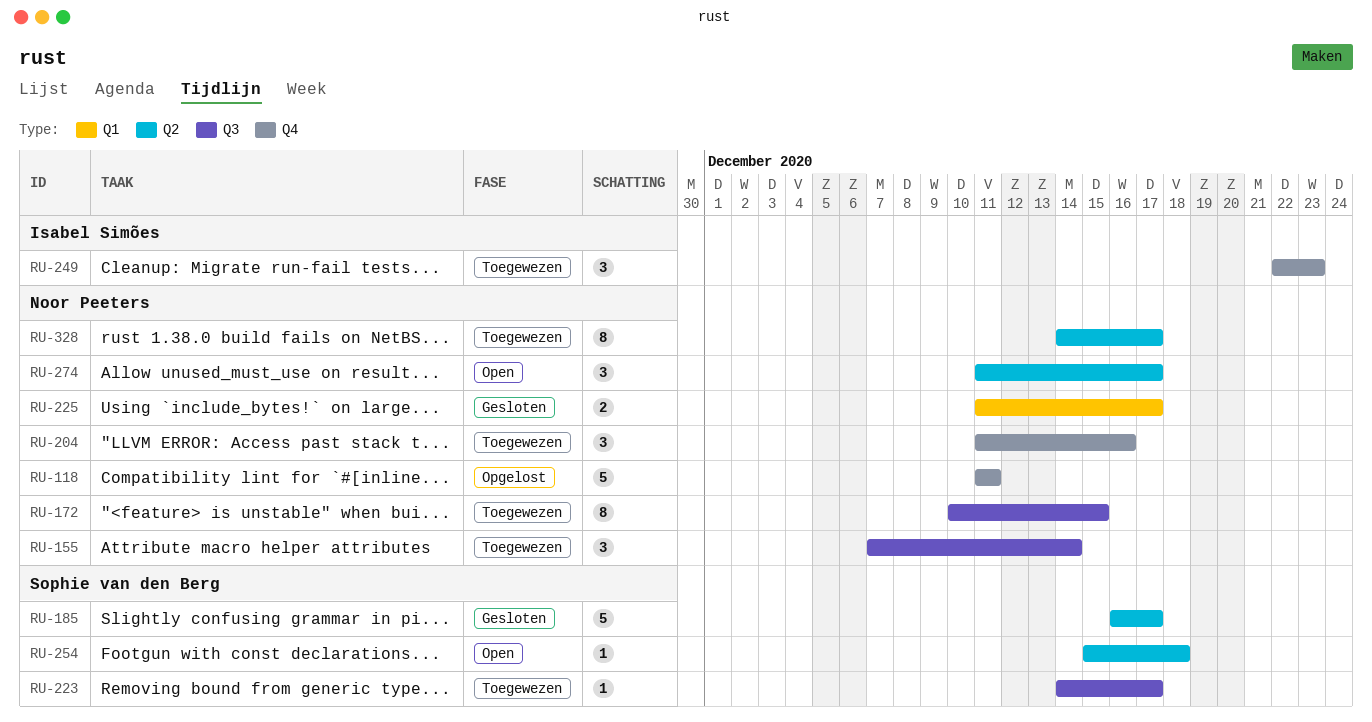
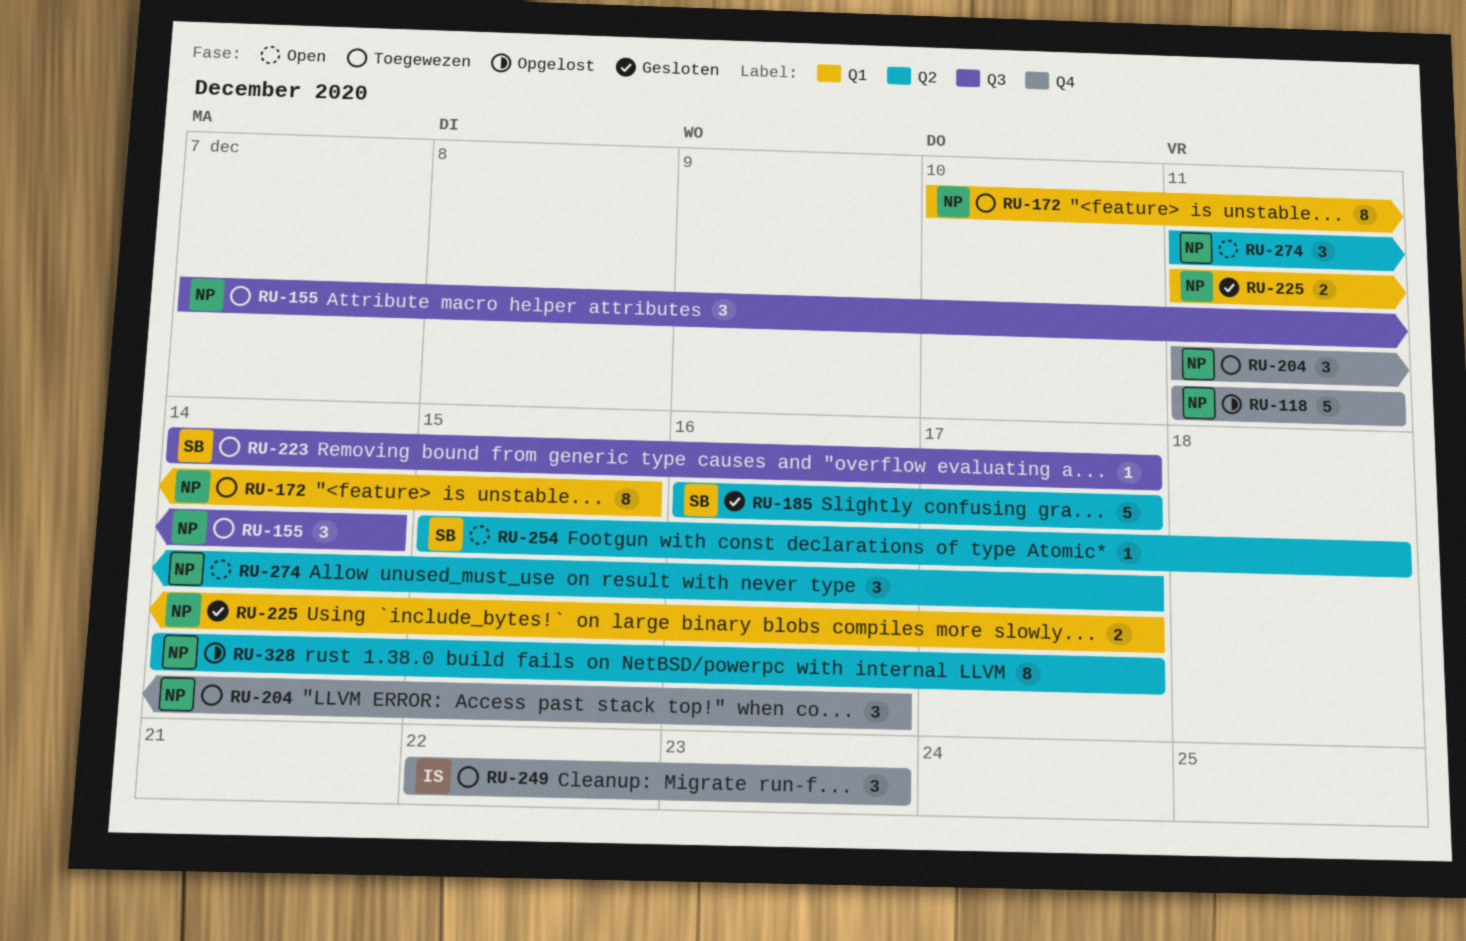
RU-172, label: Q3 -> Q1
RU-328, status: Toegewezen -> Opgelost

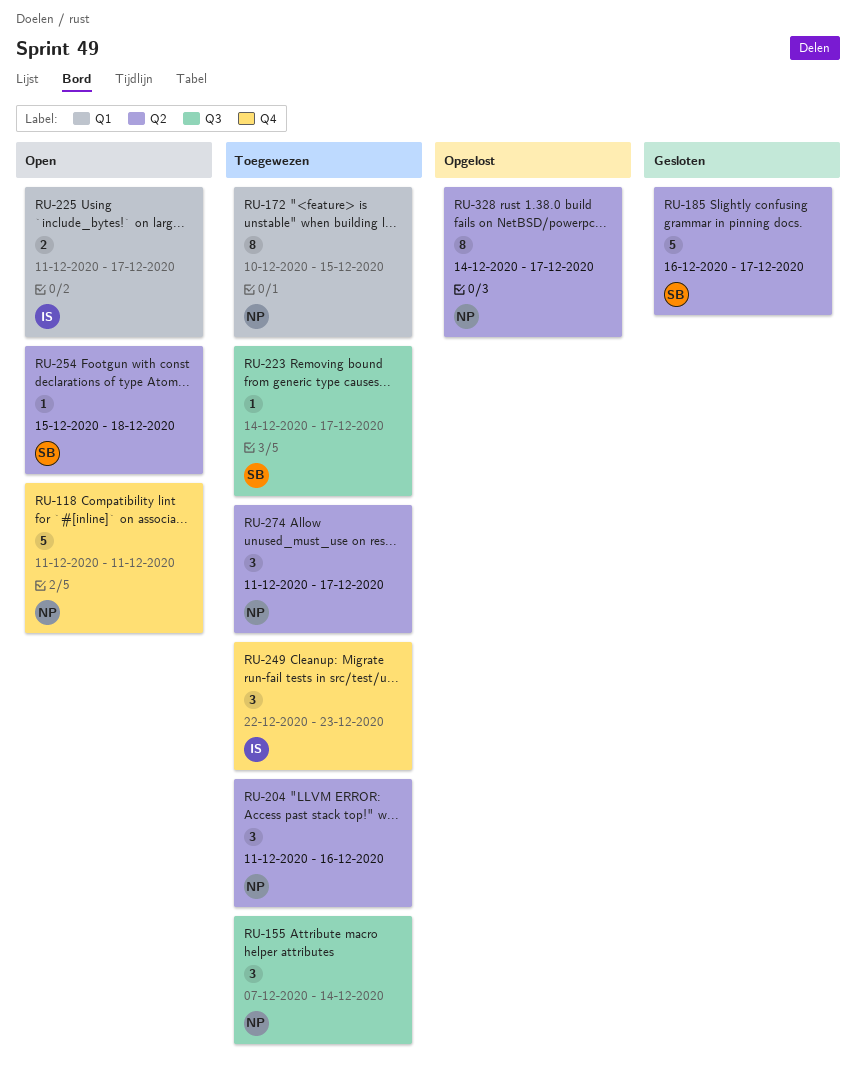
RU-118, status: Opgelost -> Open
RU-204, label: Q4 -> Q2
RU-225, status: Gesloten -> Open
RU-225, owner: NP -> IS
RU-274, status: Open -> Toegewezen

